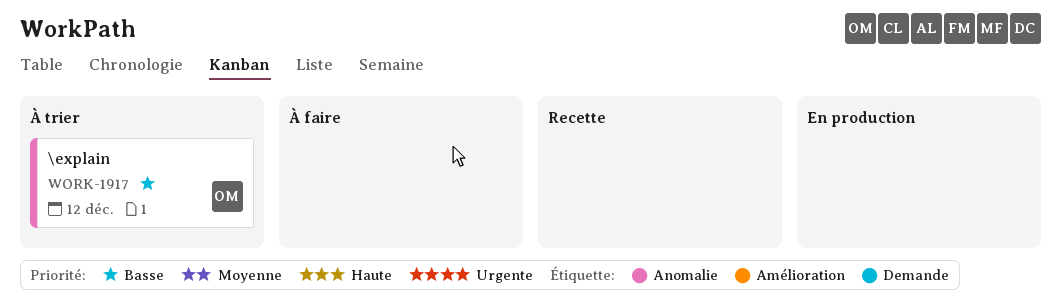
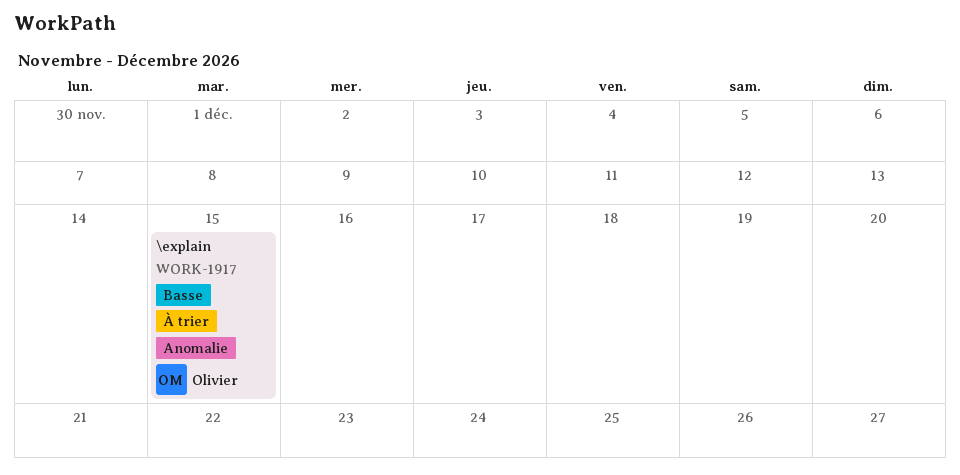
WORK-1917, due: Dec 12 -> Dec 15

